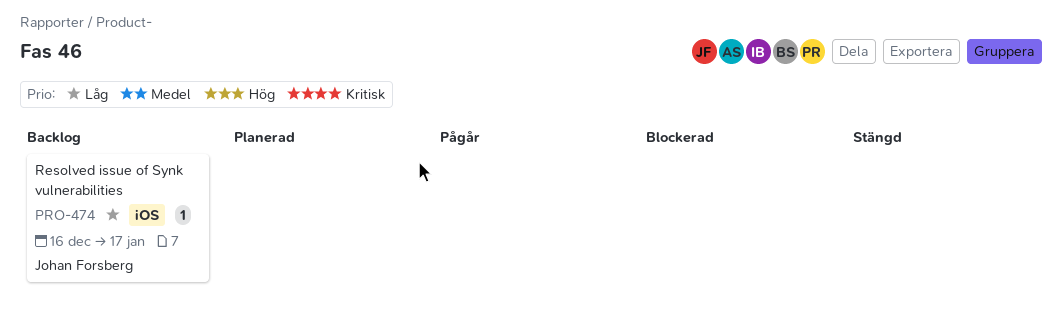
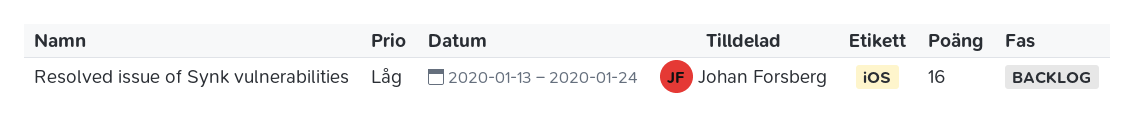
Resolved issue of Synk vulnerabilities, estimate: 1 -> 16
Resolved issue of Synk vulnerabilities, start: Dec 16 -> Jan 13
Resolved issue of Synk vulnerabilities, due: Jan 17 -> Jan 24

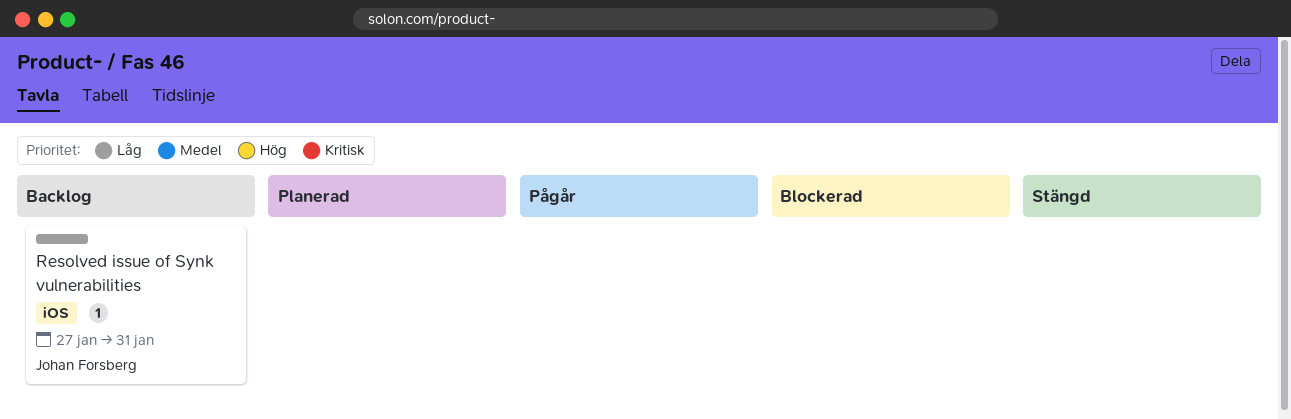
Resolved issue of Synk vulnerabilities, estimate: 16 -> 1
Resolved issue of Synk vulnerabilities, start: Jan 13 -> Jan 27
Resolved issue of Synk vulnerabilities, due: Jan 24 -> Jan 31

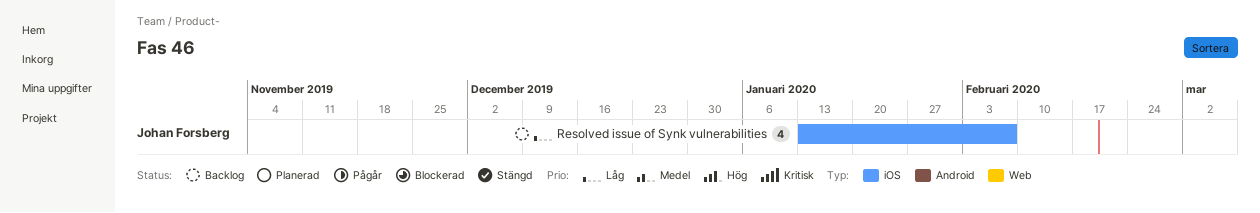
Resolved issue of Synk vulnerabilities, estimate: 1 -> 4
Resolved issue of Synk vulnerabilities, start: Jan 27 -> Jan 13
Resolved issue of Synk vulnerabilities, due: Jan 31 -> Feb 7

